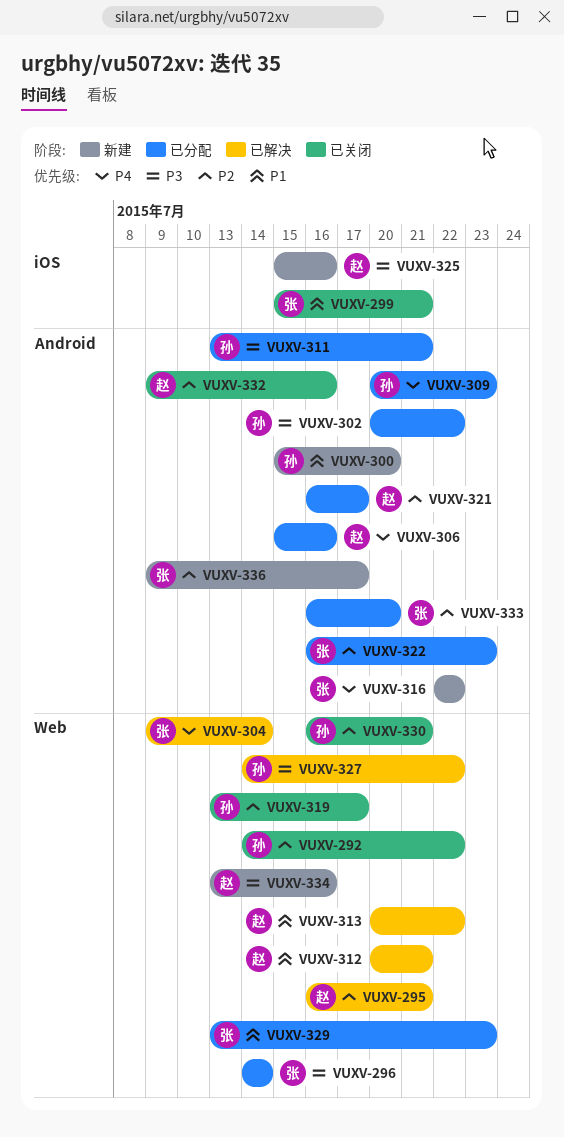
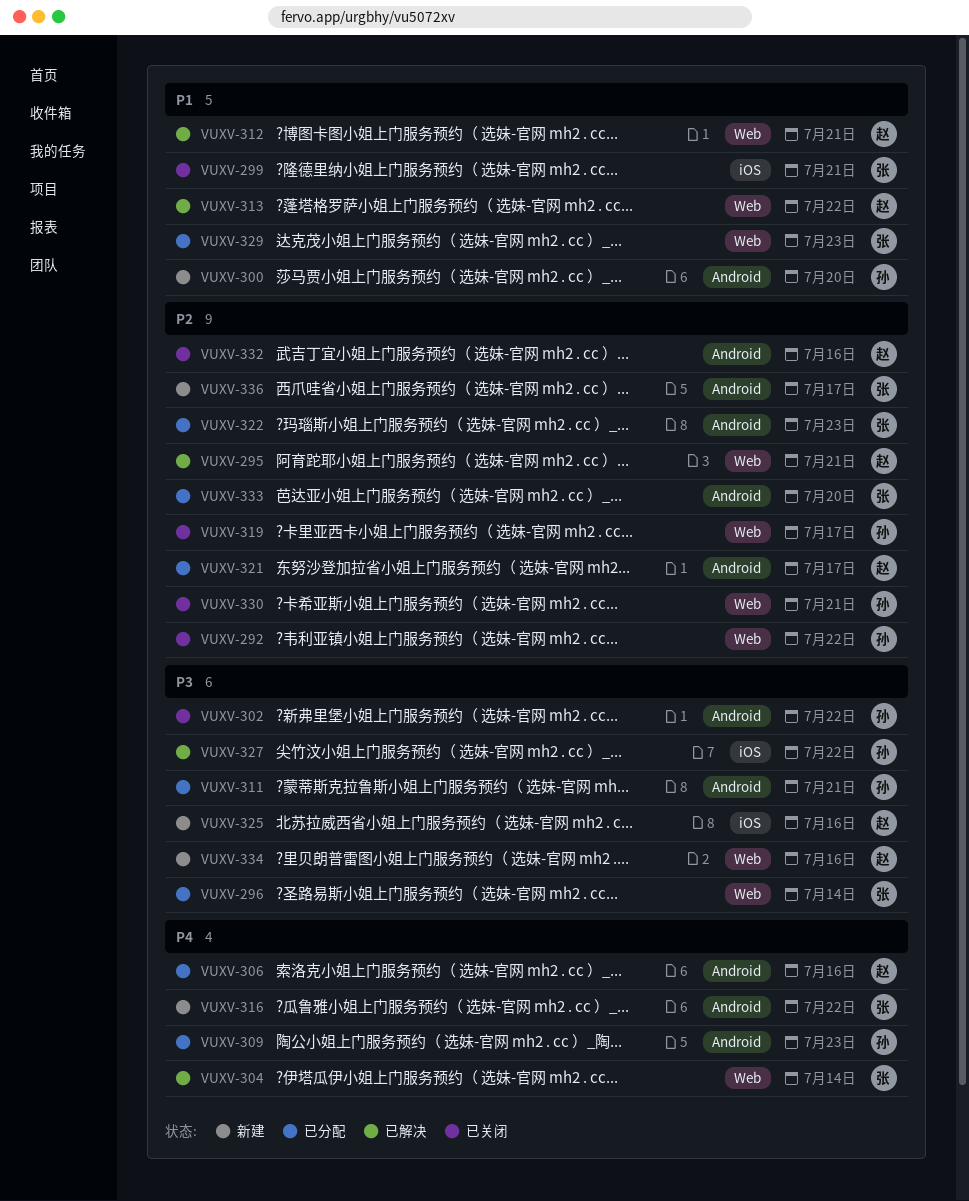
VUXV-302, status: 已分配 -> 已关闭
VUXV-327, label: Web -> iOS

